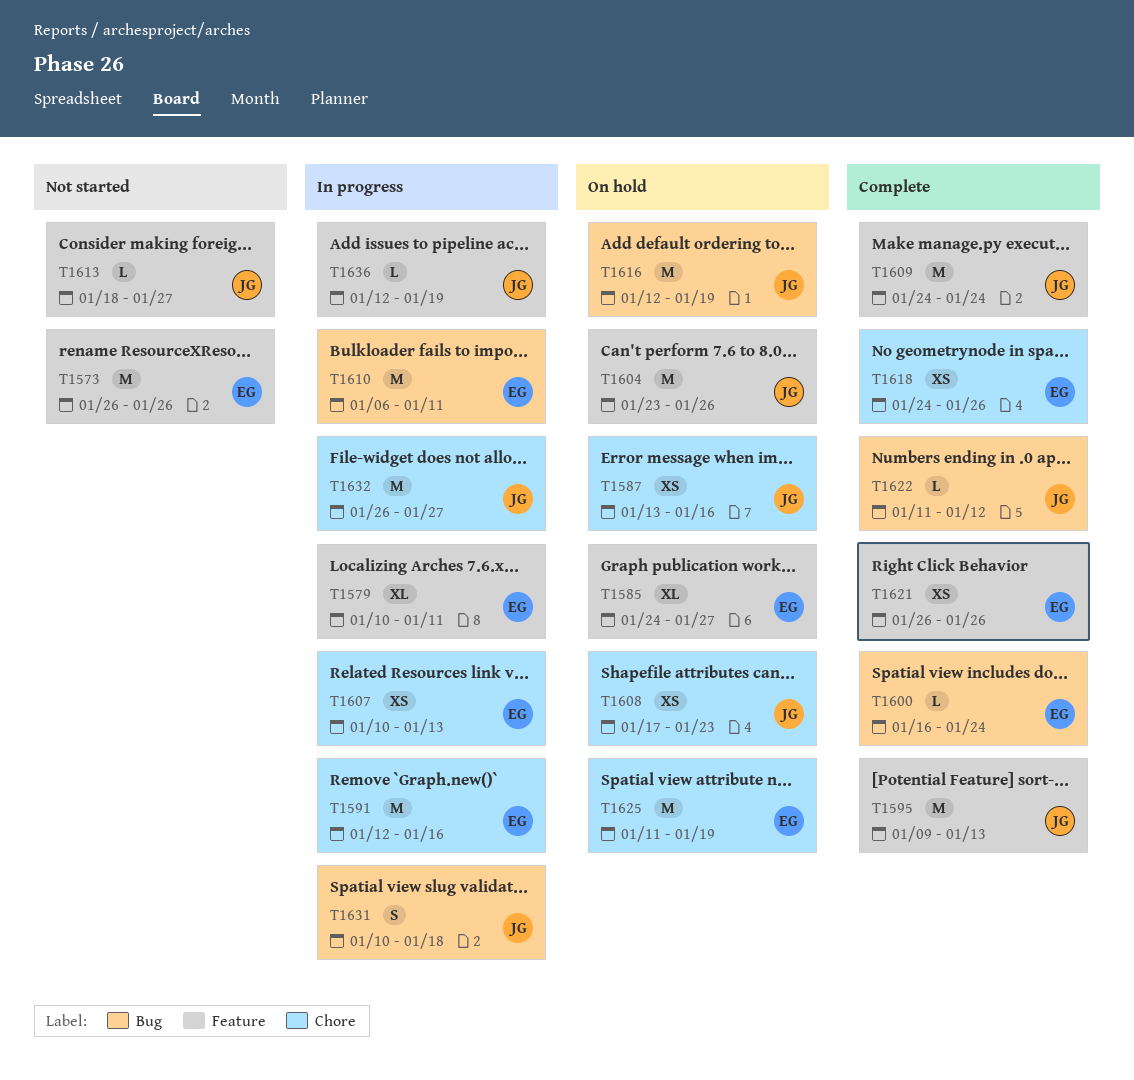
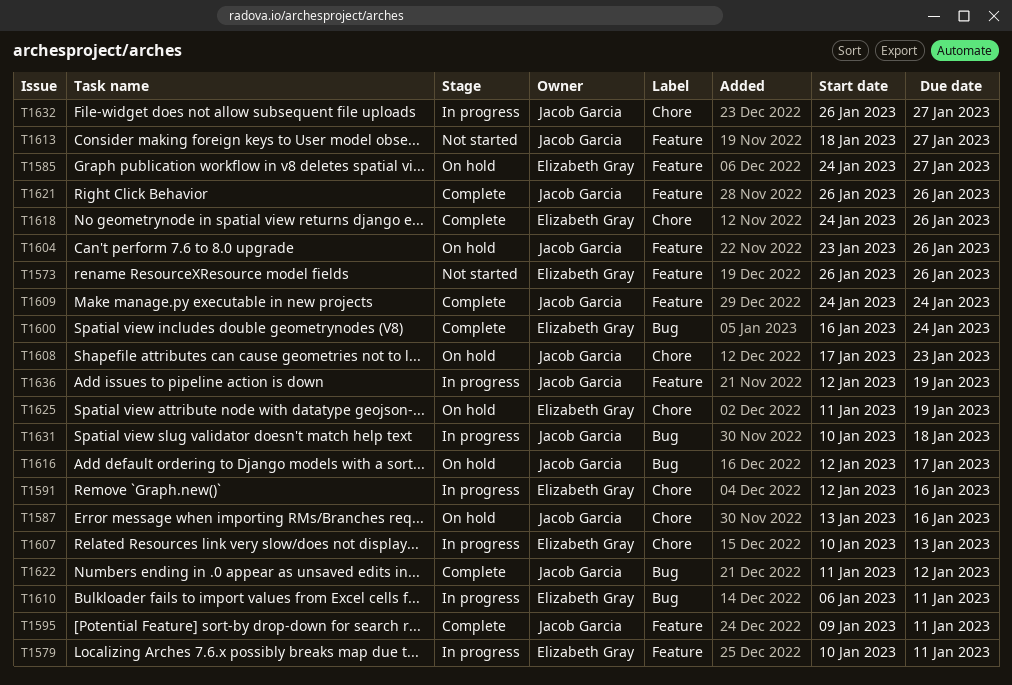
T1595, due: Jan 13 -> Jan 11
T1616, due: Jan 19 -> Jan 17
T1621, owner: Elizabeth Gray -> Jacob Garcia

